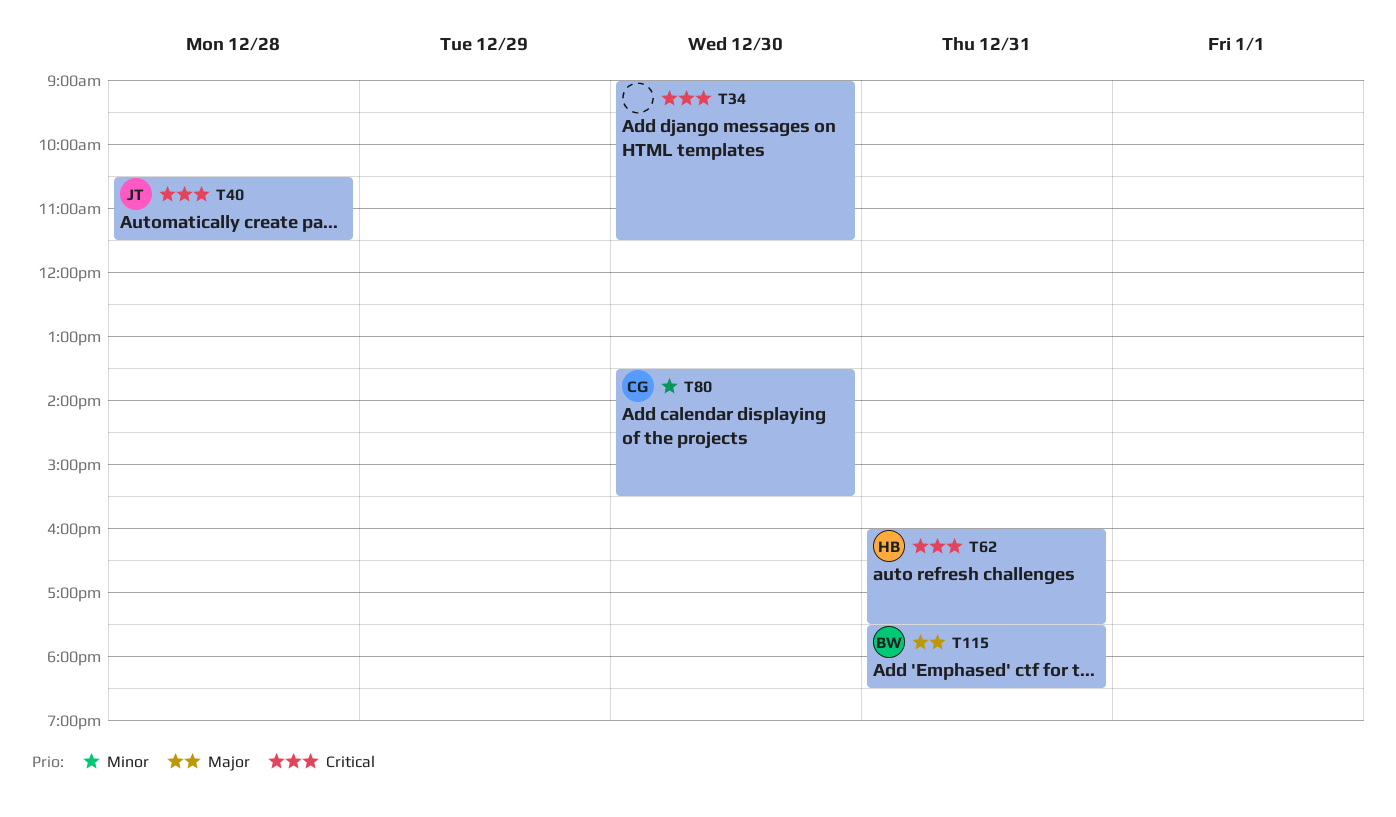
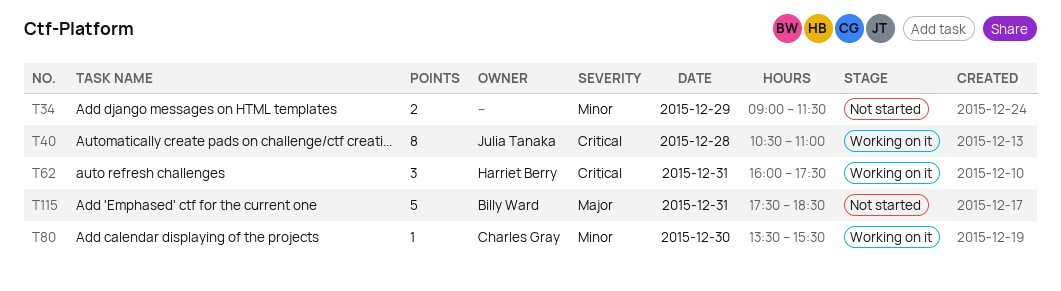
T34, priority: Critical -> Minor
T34, day: Dec 30 -> Dec 29
T40, ends: 11:30 -> 11:00

